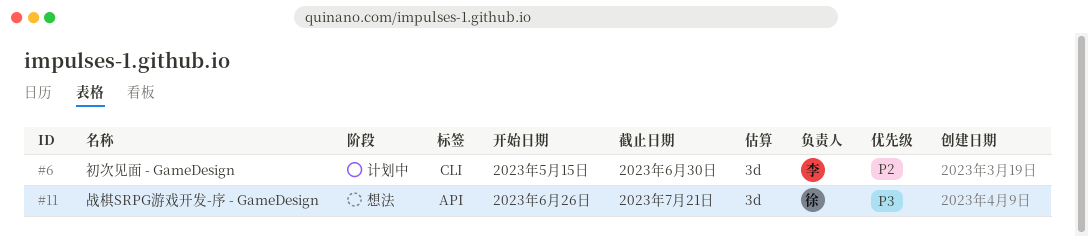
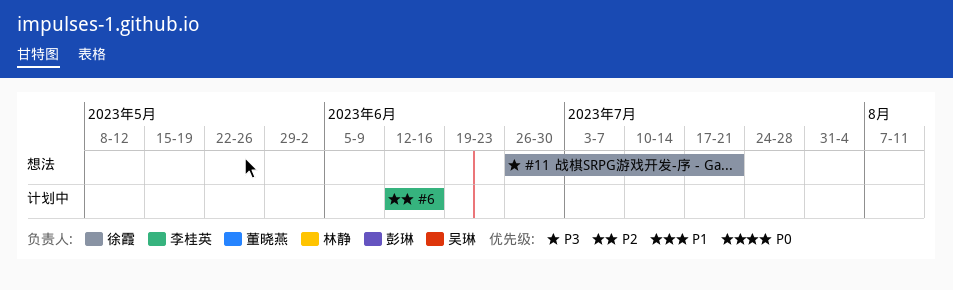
#6, start: May 15 -> Jun 12
#6, due: Jun 30 -> Jun 16

